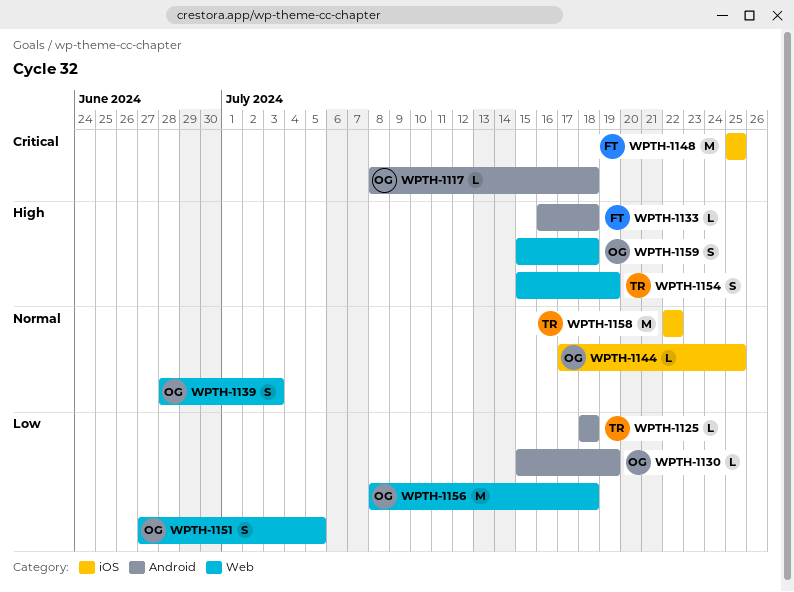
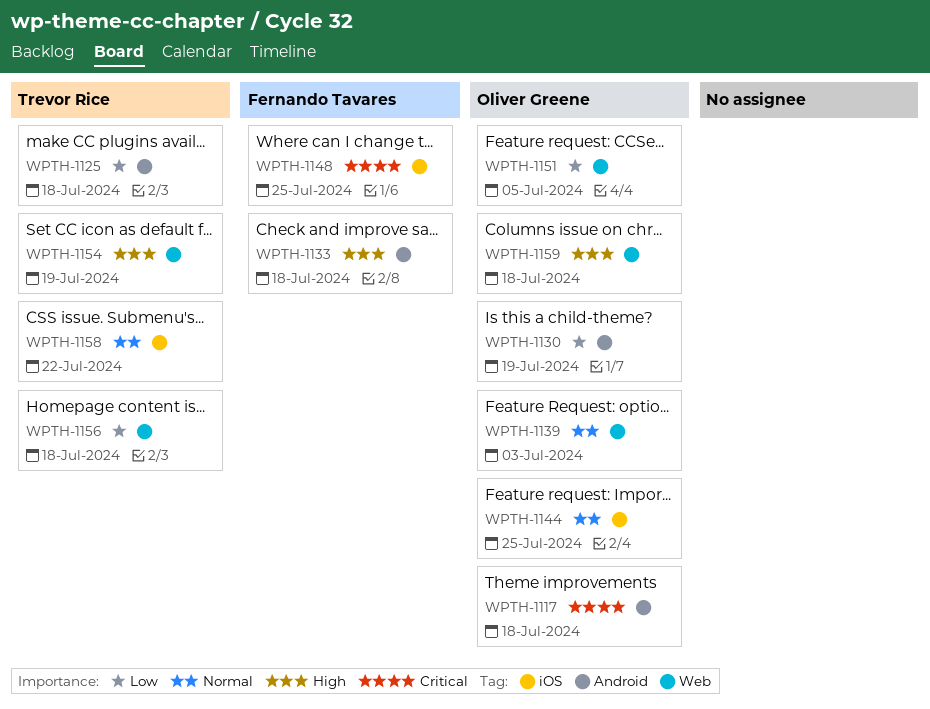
WPTH-1156, owner: Oliver Greene -> Trevor Rice

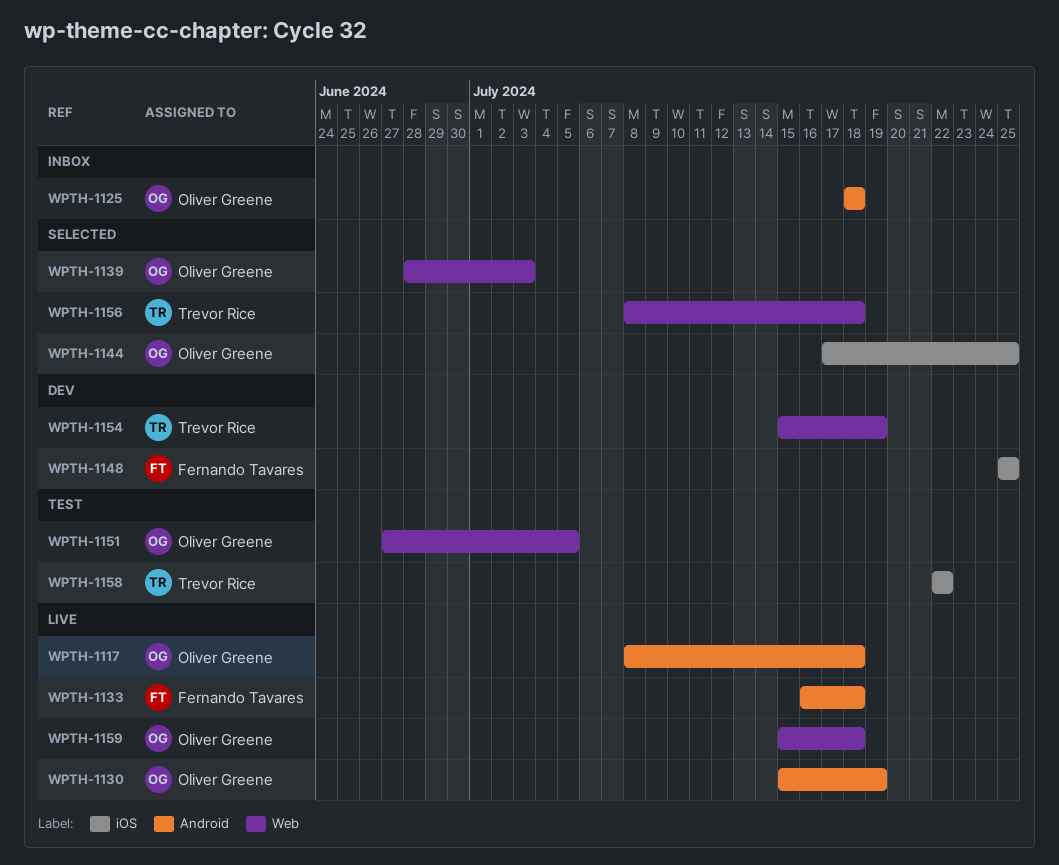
WPTH-1125, owner: Trevor Rice -> Oliver Greene

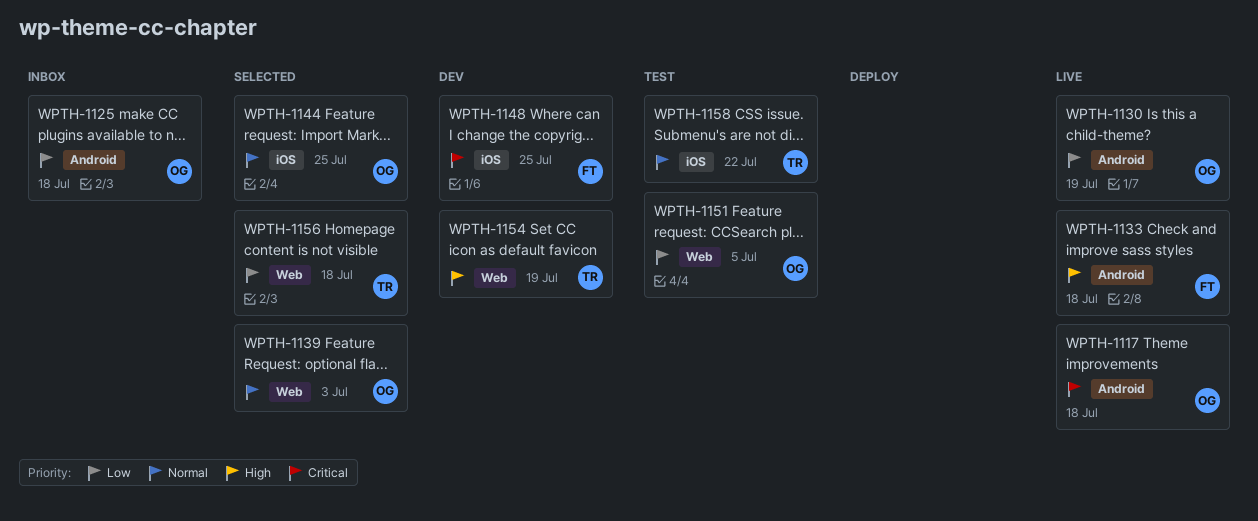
WPTH-1159: present -> none

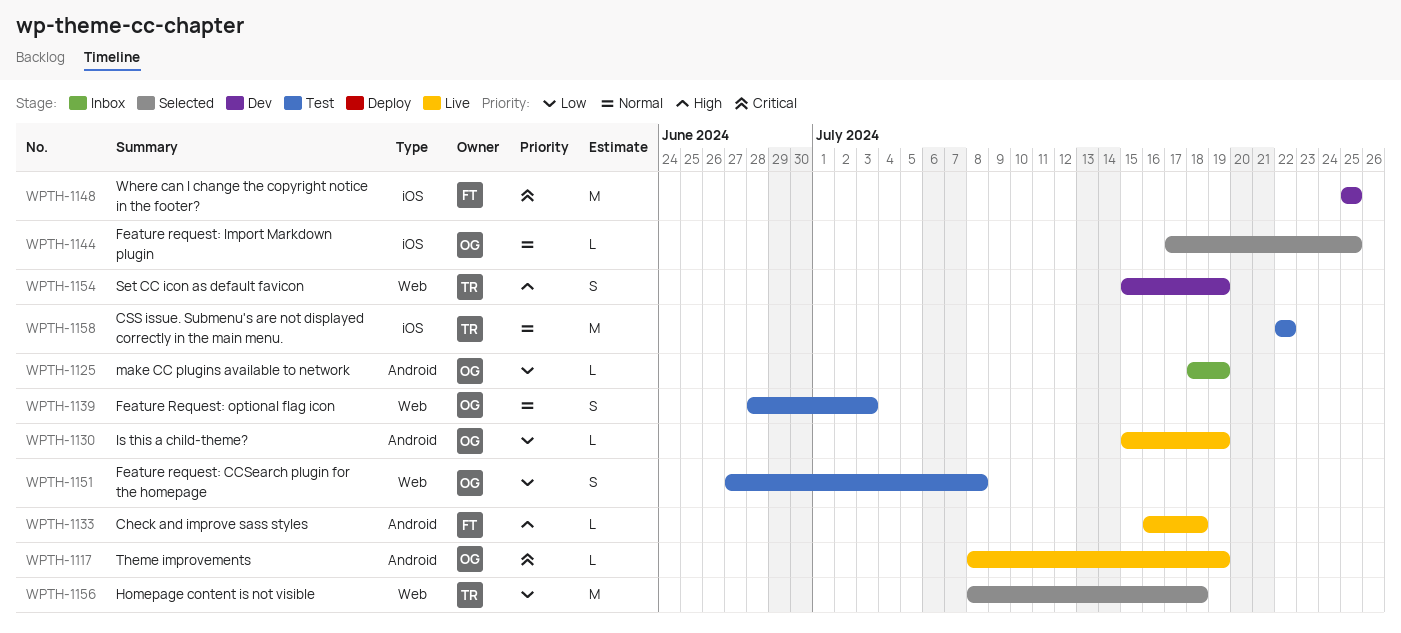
WPTH-1117, due: Jul 18 -> Jul 19
WPTH-1125, due: Jul 18 -> Jul 19
WPTH-1139, status: Selected -> Test
WPTH-1151, due: Jul 5 -> Jul 8

